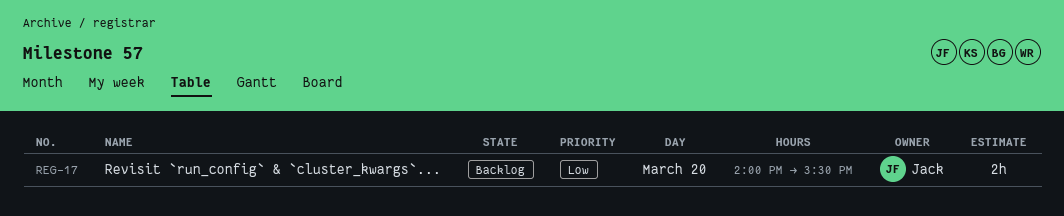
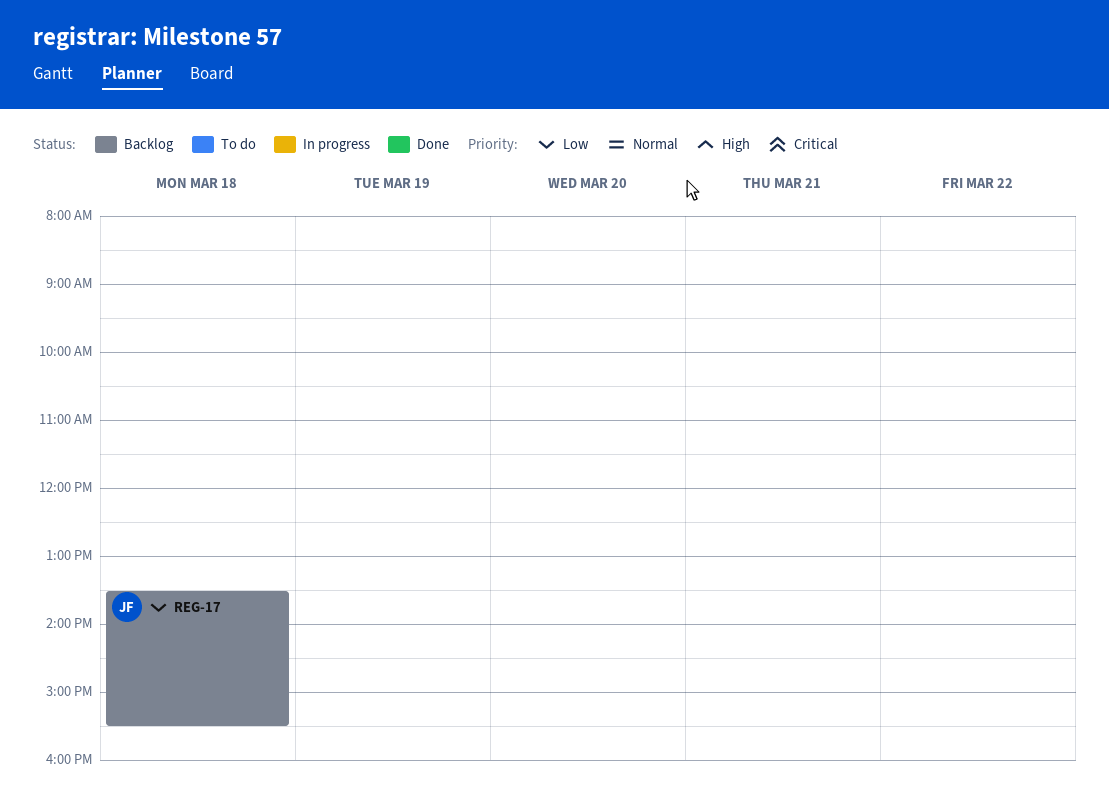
REG-17, day: Mar 20 -> Mar 18
REG-17, begins: 14:00 -> 13:30

